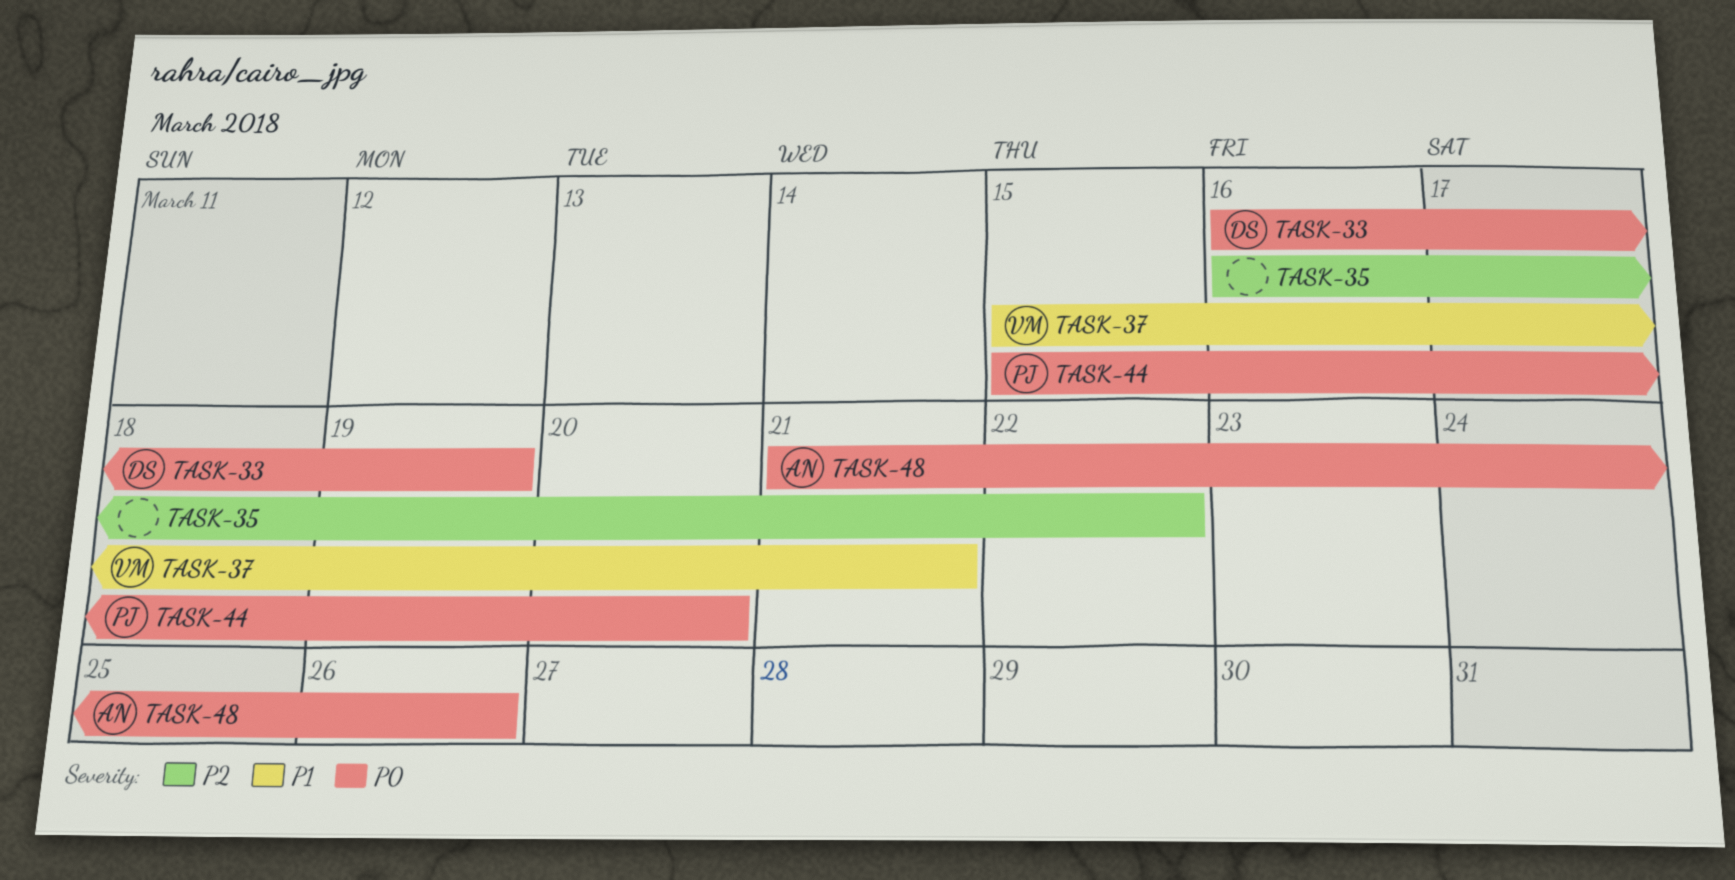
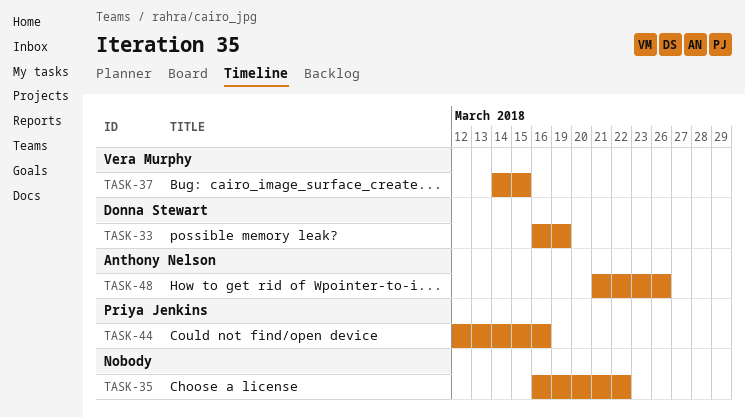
TASK-37, start: Mar 15 -> Mar 14
TASK-37, due: Mar 21 -> Mar 15
TASK-44, start: Mar 15 -> Mar 12
TASK-44, due: Mar 20 -> Mar 16

